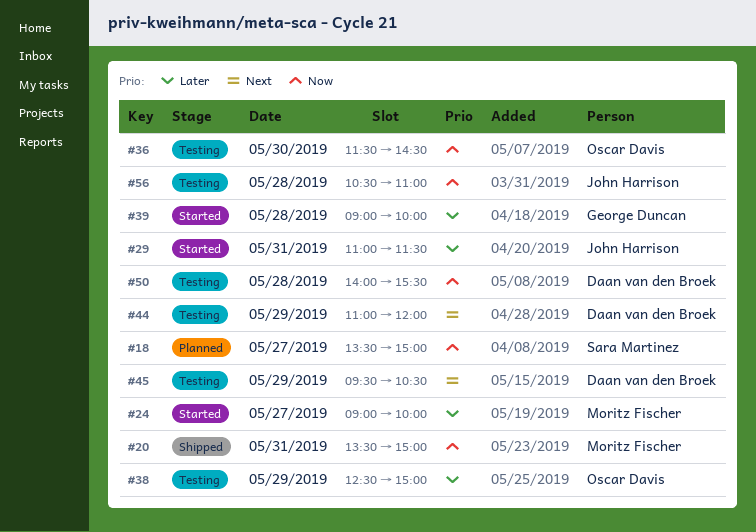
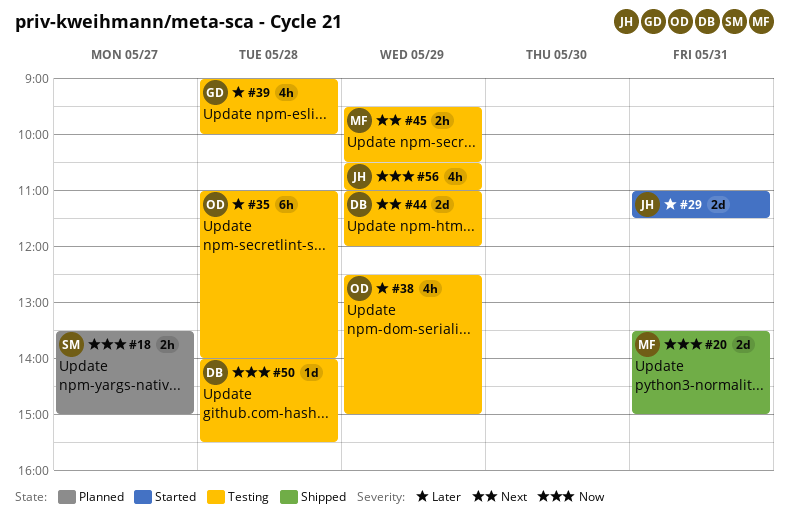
#24: present -> none
#35: none -> present
#36: present -> none
#39, status: Started -> Testing
#45, owner: Daan van den Broek -> Moritz Fischer
#56, day: May 28 -> May 29

